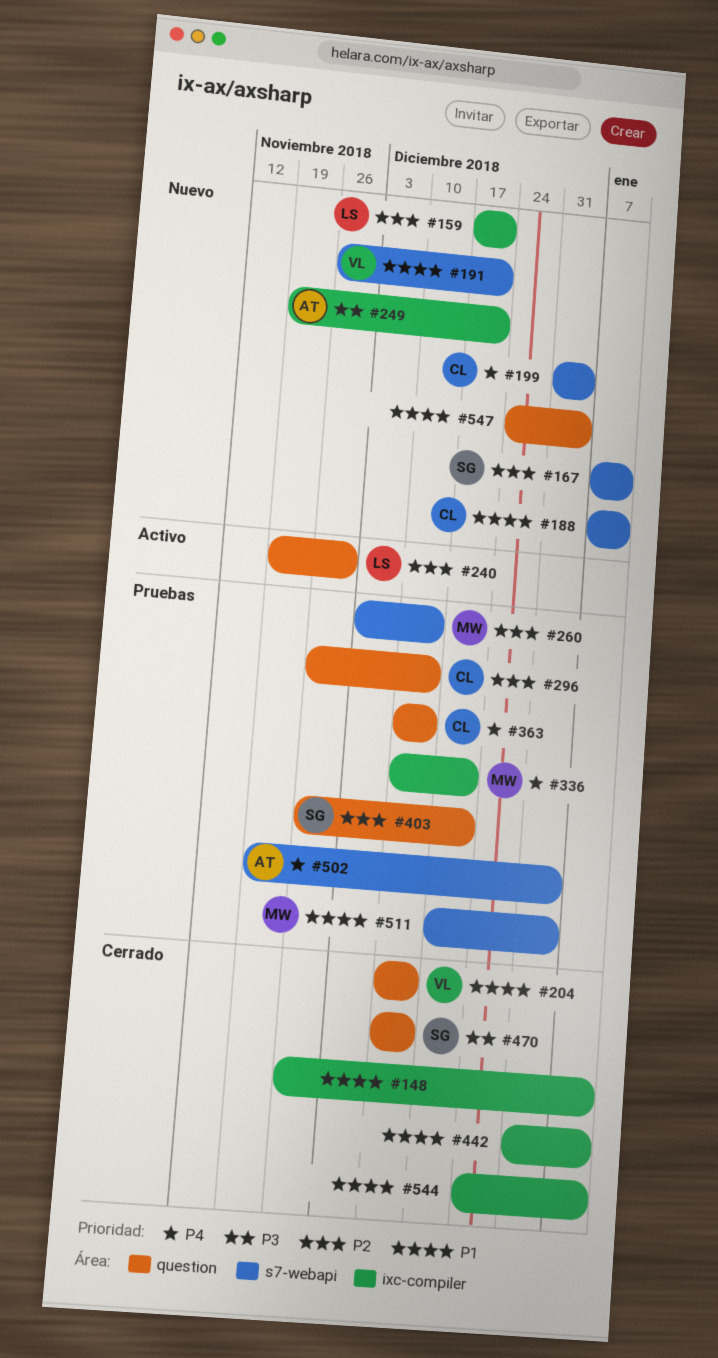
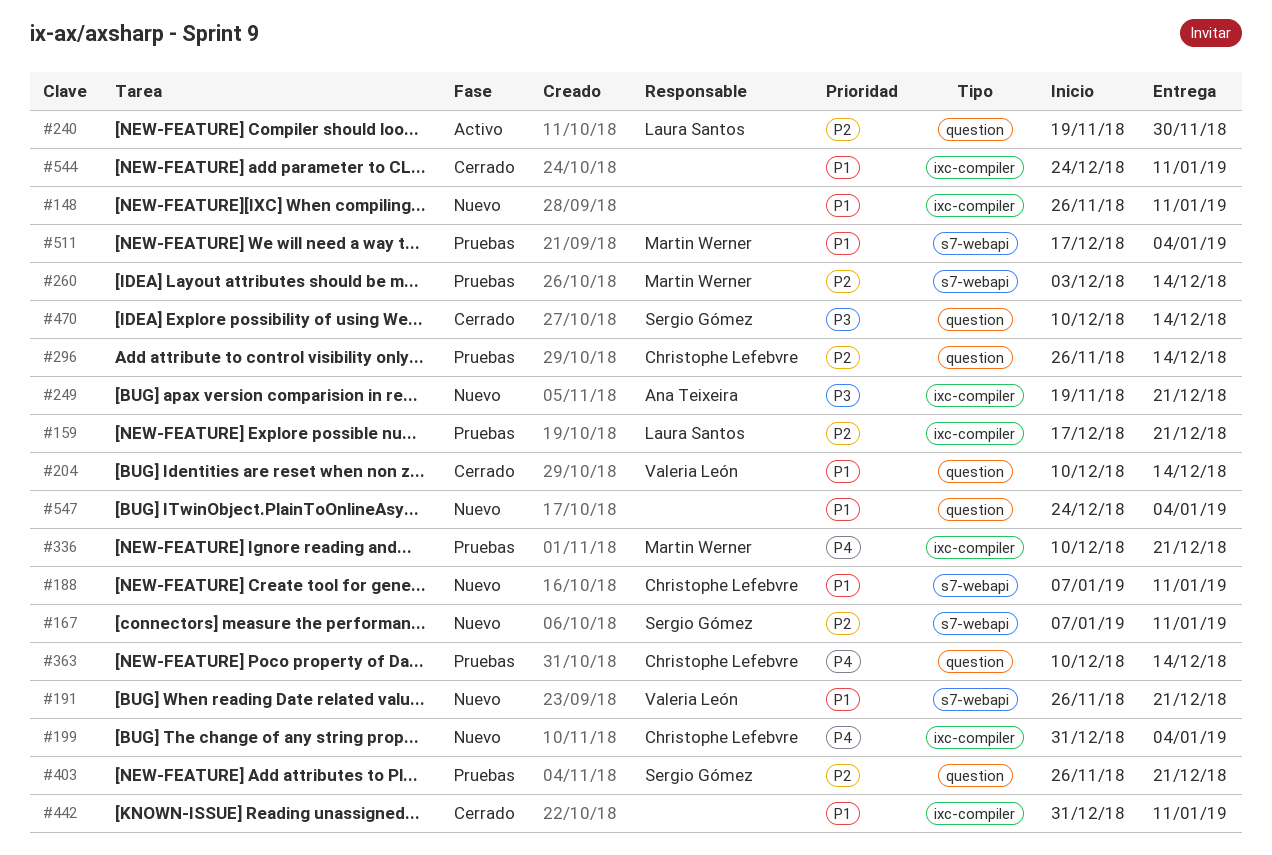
#148, status: Cerrado -> Nuevo
#159, status: Nuevo -> Pruebas
#199, label: s7-webapi -> ixc-compiler
#502: present -> none

